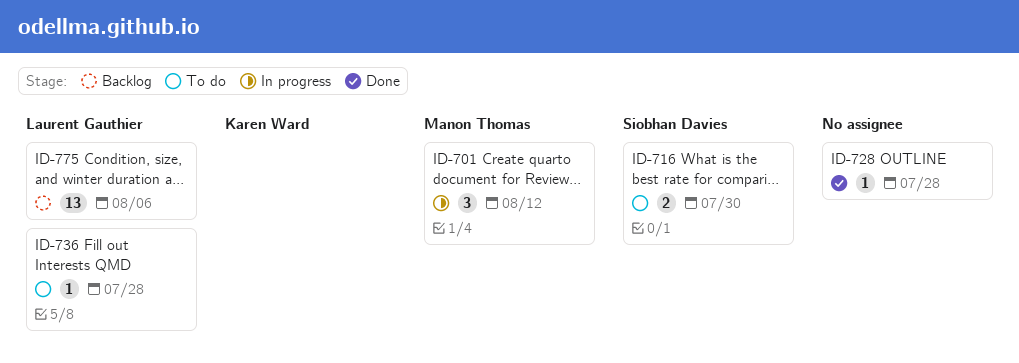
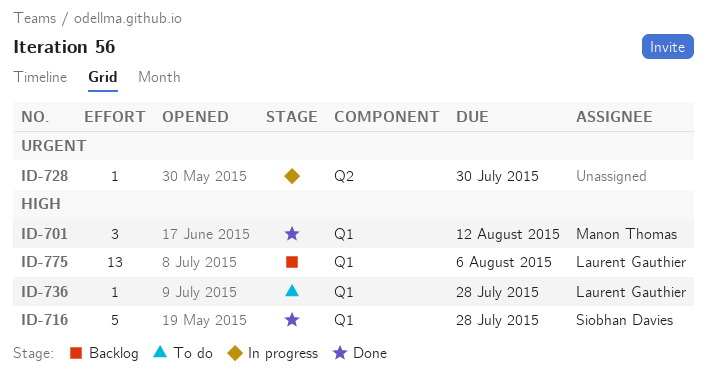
ID-701, status: In progress -> Done
ID-716, status: To do -> Done
ID-716, estimate: 2 -> 5
ID-716, due: Jul 30 -> Jul 28
ID-728, status: Done -> In progress
ID-728, due: Jul 28 -> Jul 30

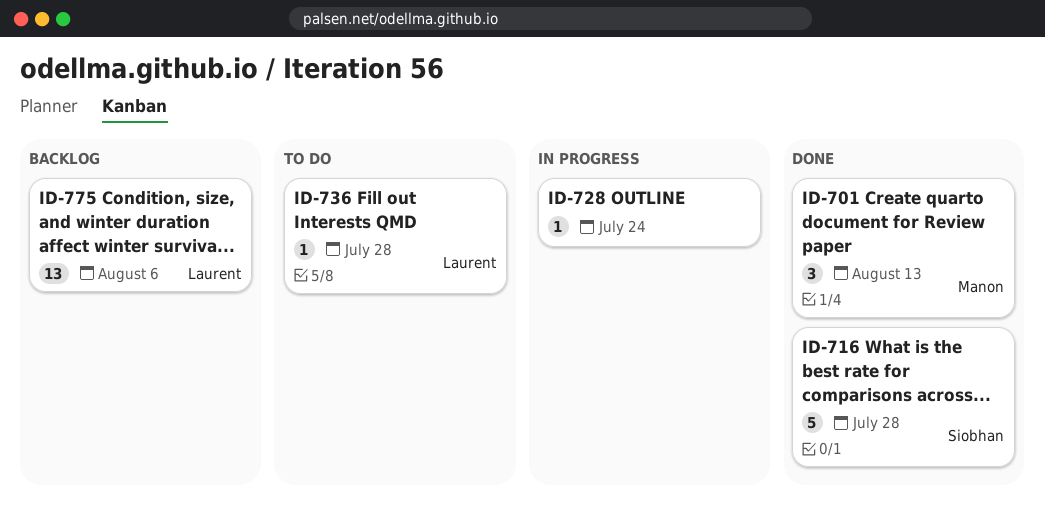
ID-701, due: Aug 12 -> Aug 13
ID-728, due: Jul 30 -> Jul 24

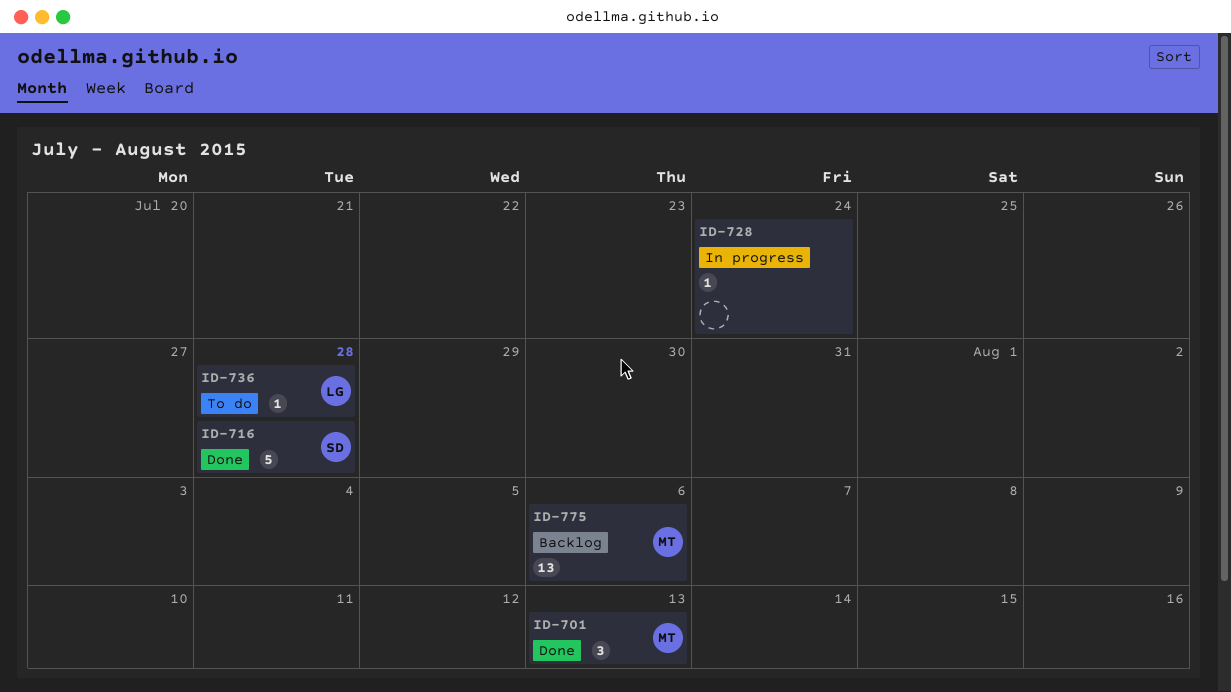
ID-775, owner: Laurent -> Manon

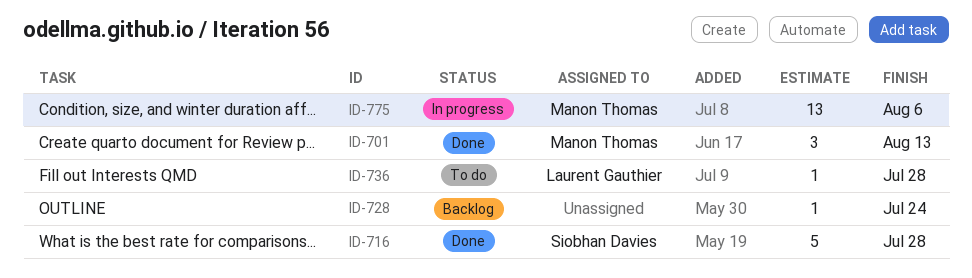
ID-728, status: In progress -> Backlog
ID-775, status: Backlog -> In progress

